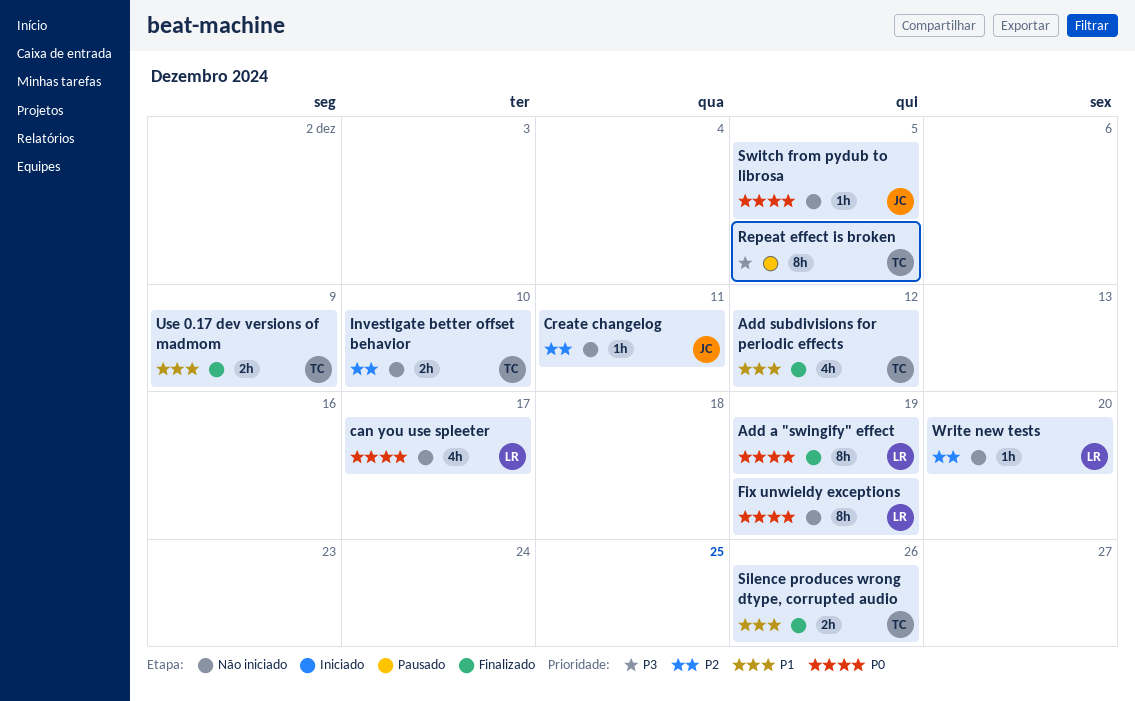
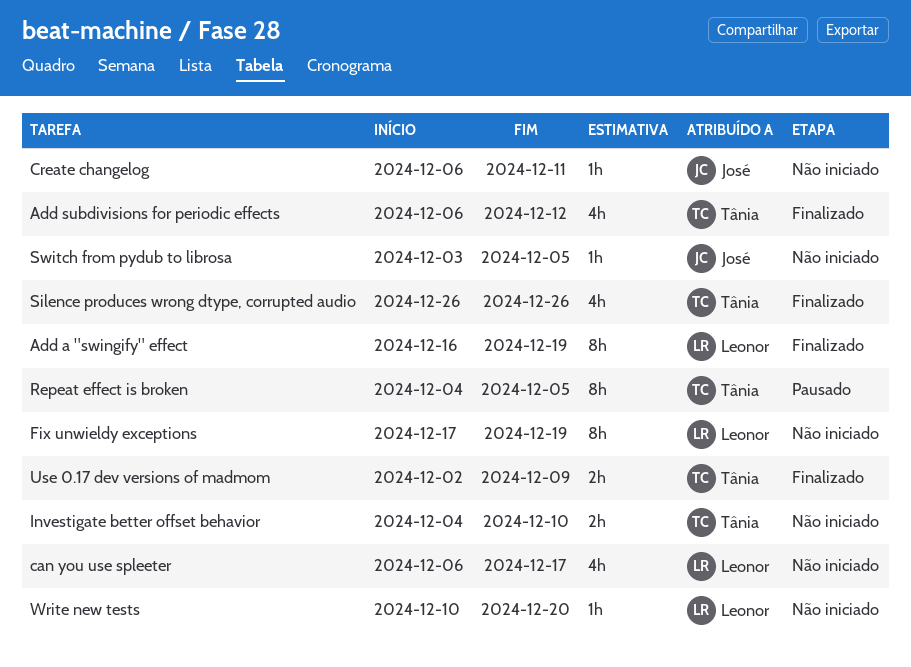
Silence produces wrong dtype, corrupted audio, estimate: 2h -> 4h

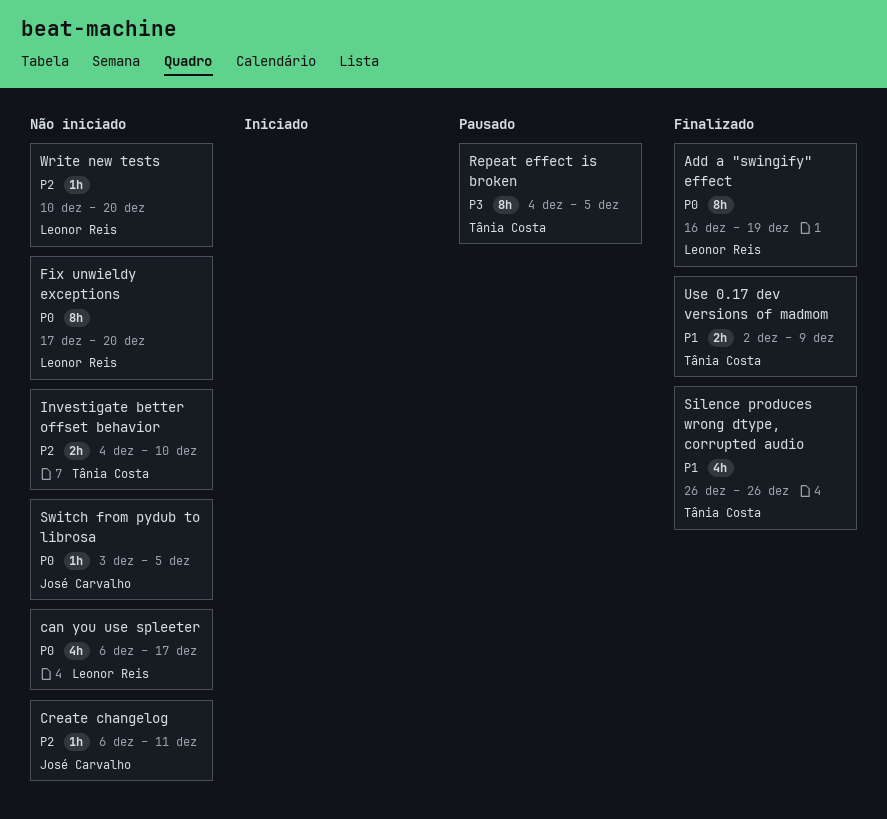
Add subdivisions for periodic effects: present -> none
Fix unwieldy exceptions, due: Dec 19 -> Dec 20

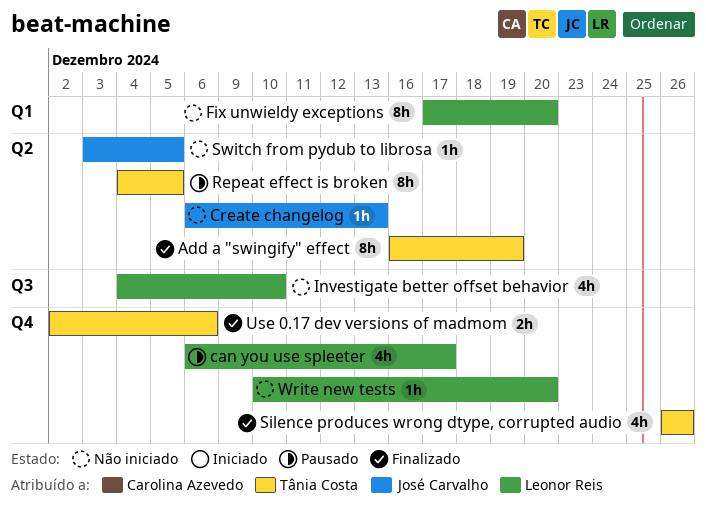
Add a "swingify" effect, owner: Leonor Reis -> Tânia Costa
can you use spleeter, status: Não iniciado -> Pausado
Create changelog, due: Dec 11 -> Dec 13
Investigate better offset behavior, owner: Tânia Costa -> Leonor Reis
Investigate better offset behavior, estimate: 2h -> 4h
Use 0.17 dev versions of madmom, due: Dec 9 -> Dec 6

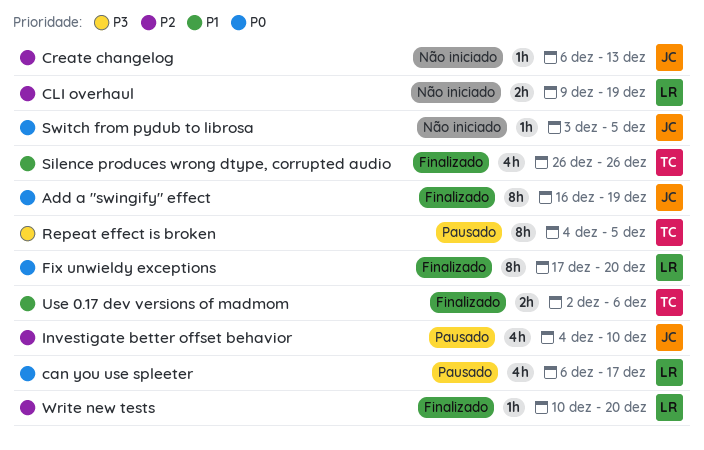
Add a "swingify" effect, owner: Tânia Costa -> José Carvalho
CLI overhaul: none -> present
Fix unwieldy exceptions, status: Não iniciado -> Finalizado
Investigate better offset behavior, status: Não iniciado -> Pausado
Investigate better offset behavior, owner: Leonor Reis -> José Carvalho
Write new tests, status: Não iniciado -> Finalizado

